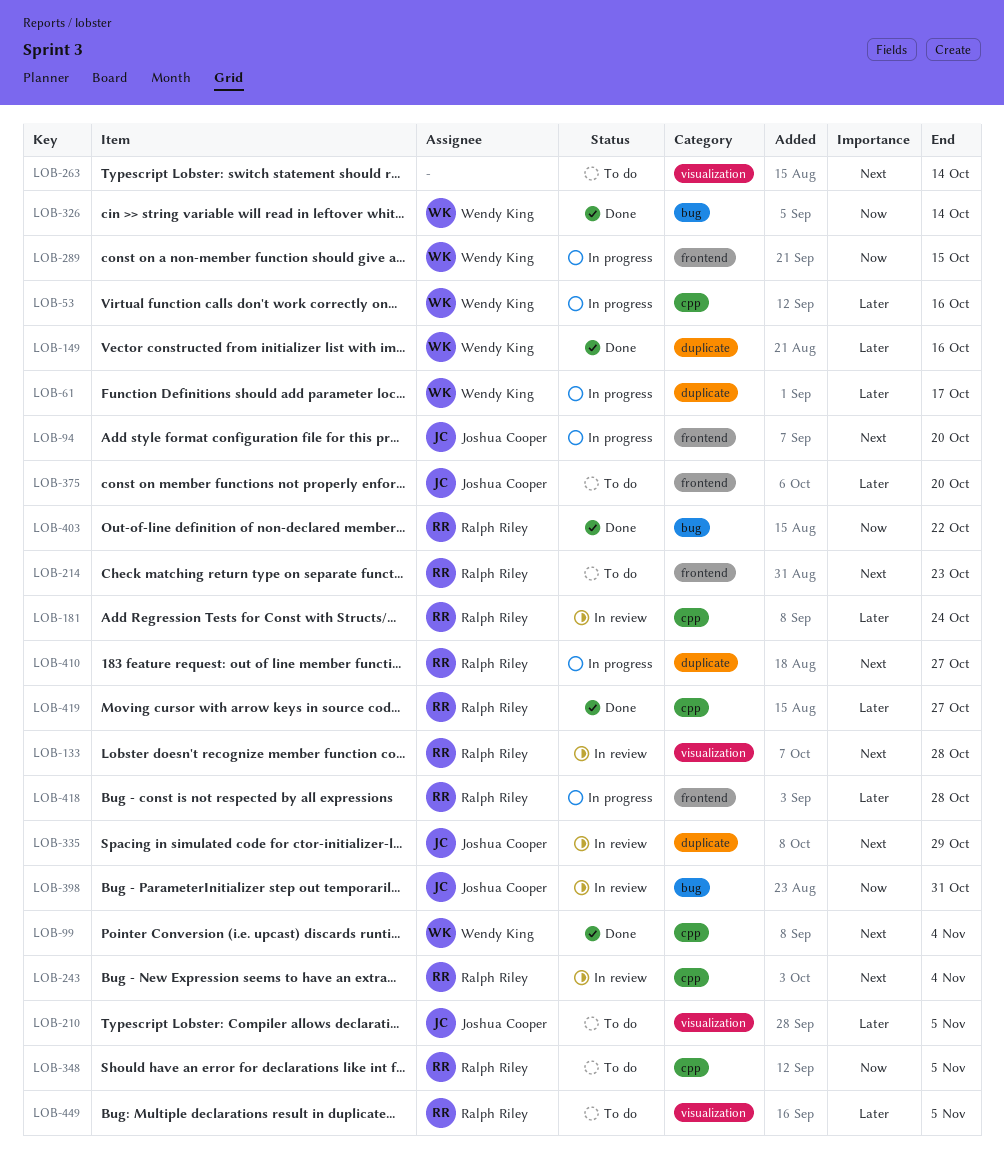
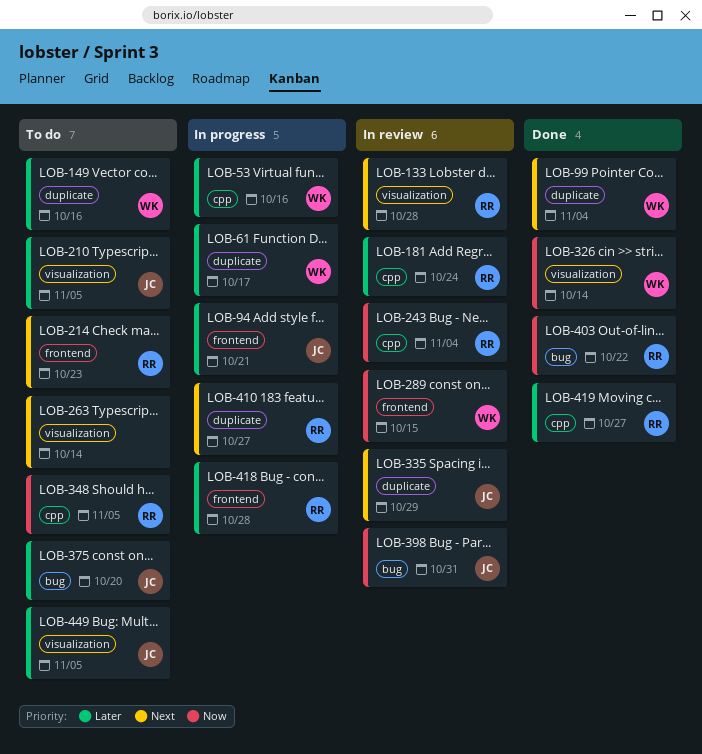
LOB-94, priority: Next -> Later
LOB-94, due: Oct 20 -> Oct 21
LOB-99, label: cpp -> duplicate
LOB-149, status: Done -> To do
LOB-243, priority: Next -> Now
LOB-289, status: In progress -> In review
LOB-326, label: bug -> visualization
LOB-375, label: frontend -> bug
LOB-449, owner: Ralph Riley -> Joshua Cooper

